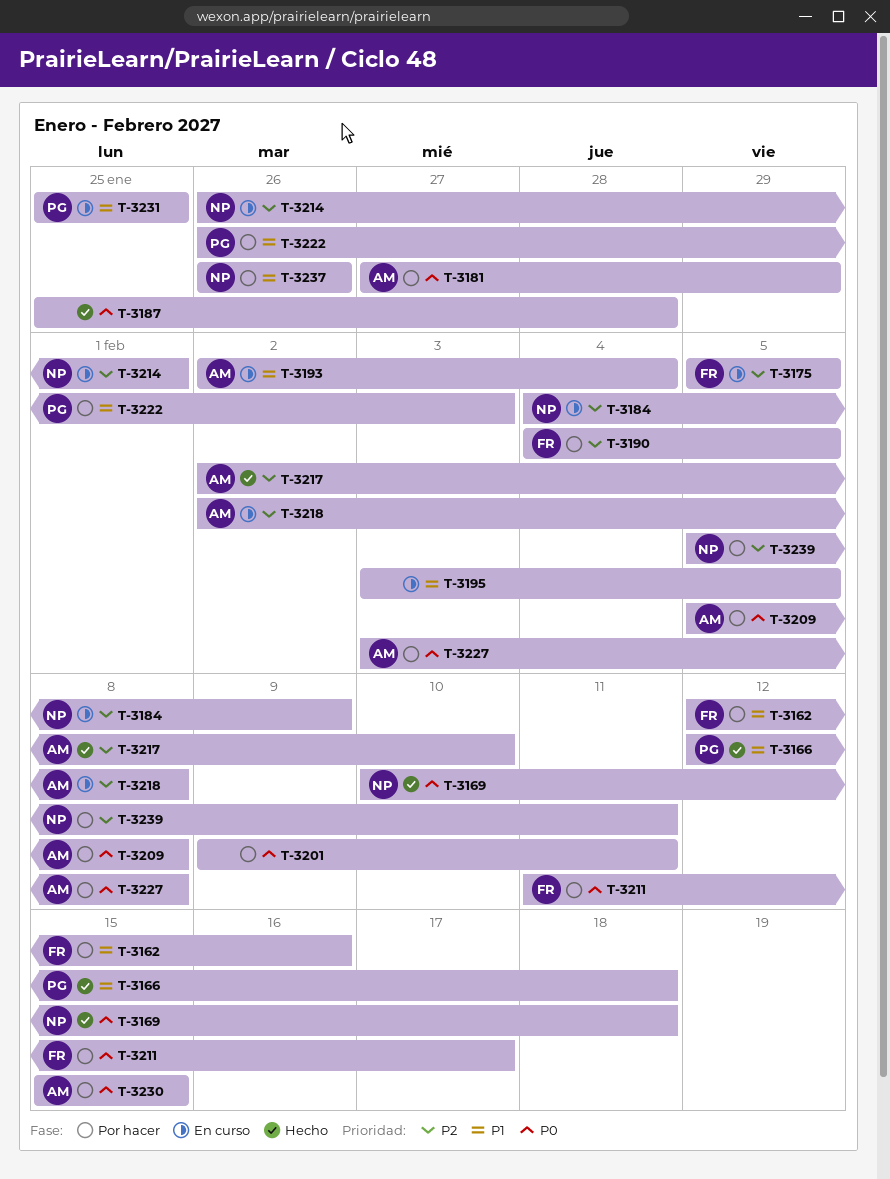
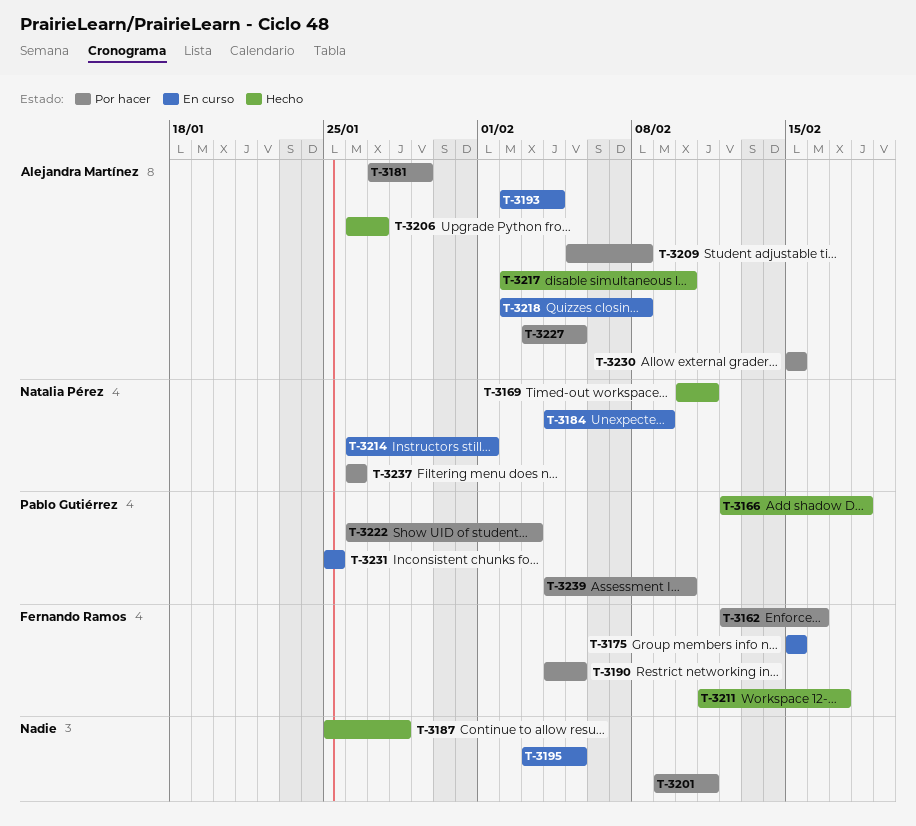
T-3169, due: Feb 18 -> Feb 11
T-3175, start: Feb 5 -> Feb 15
T-3175, due: Feb 5 -> Feb 15
T-3206: none -> present
T-3211, status: Por hacer -> Hecho
T-3227, due: Feb 8 -> Feb 5
T-3239, owner: Natalia Pérez -> Pablo Gutiérrez
T-3239, start: Feb 5 -> Feb 4
T-3239, due: Feb 11 -> Feb 10

